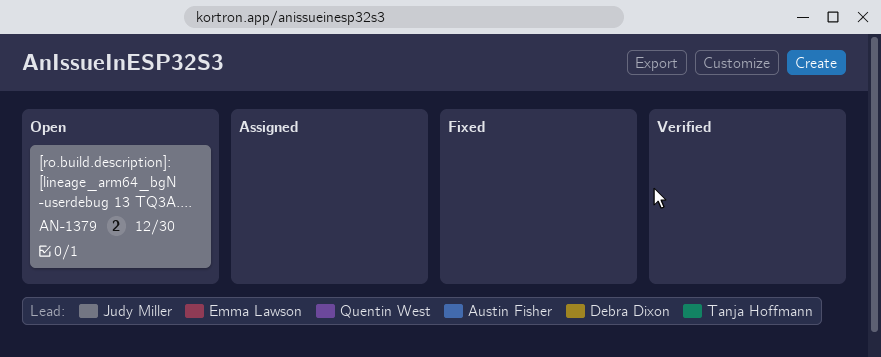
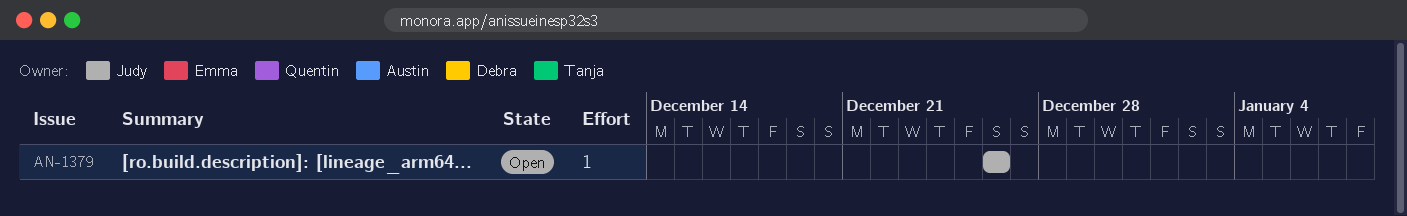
AN-1379, estimate: 2 -> 1
AN-1379, due: Dec 30 -> Dec 26

